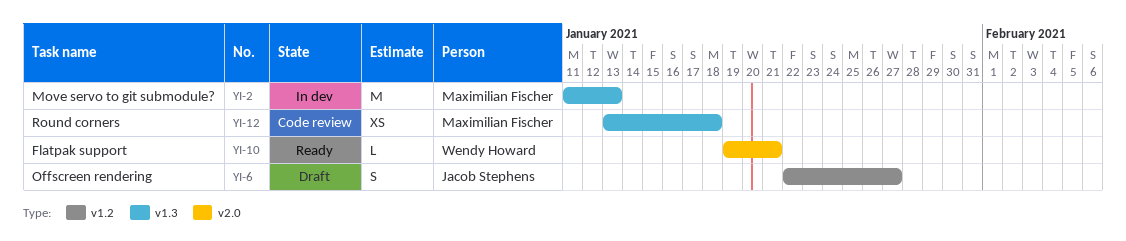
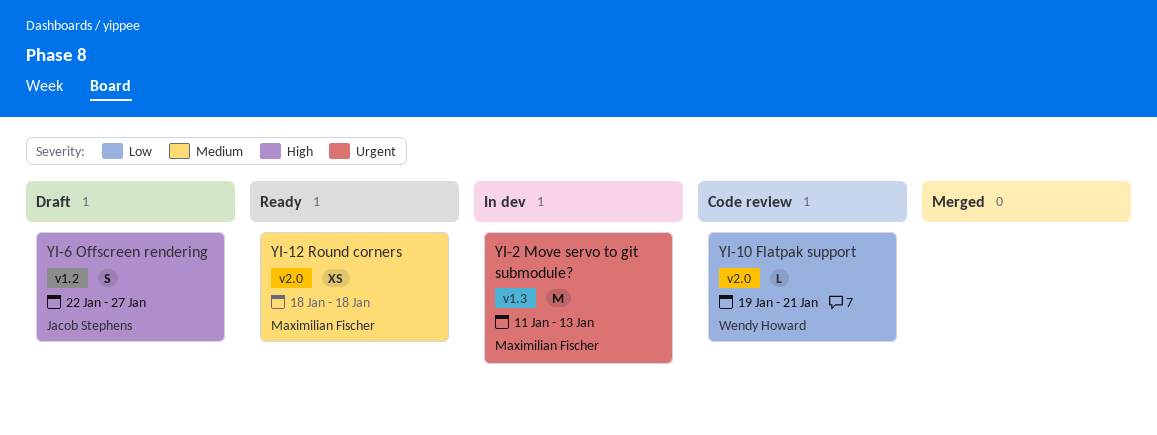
YI-10, status: Ready -> Code review
YI-12, status: Code review -> Ready
YI-12, label: v1.3 -> v2.0
YI-12, start: Jan 13 -> Jan 18

